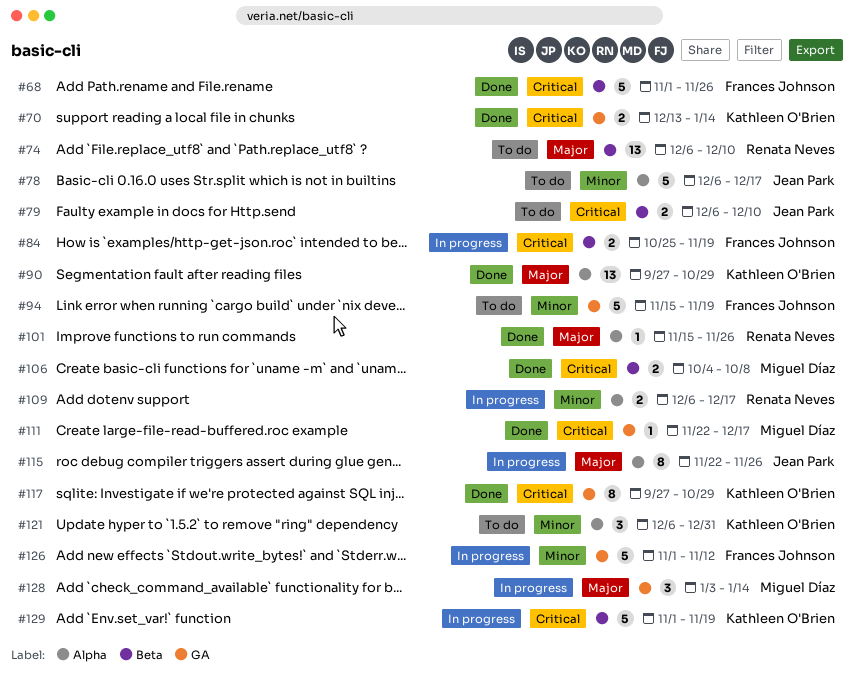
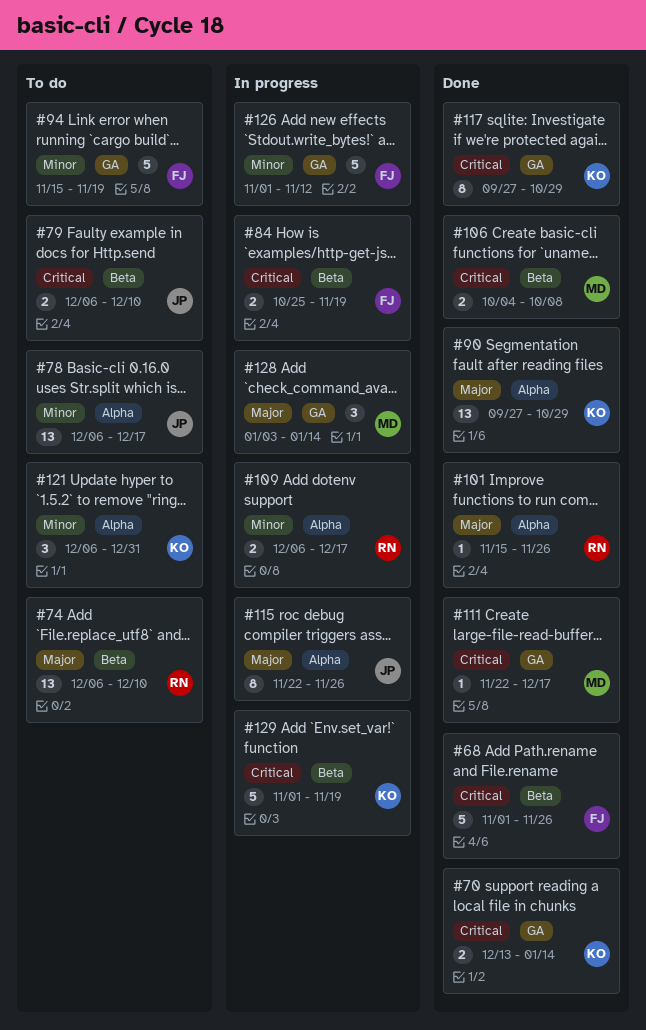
#78, estimate: 5 -> 13

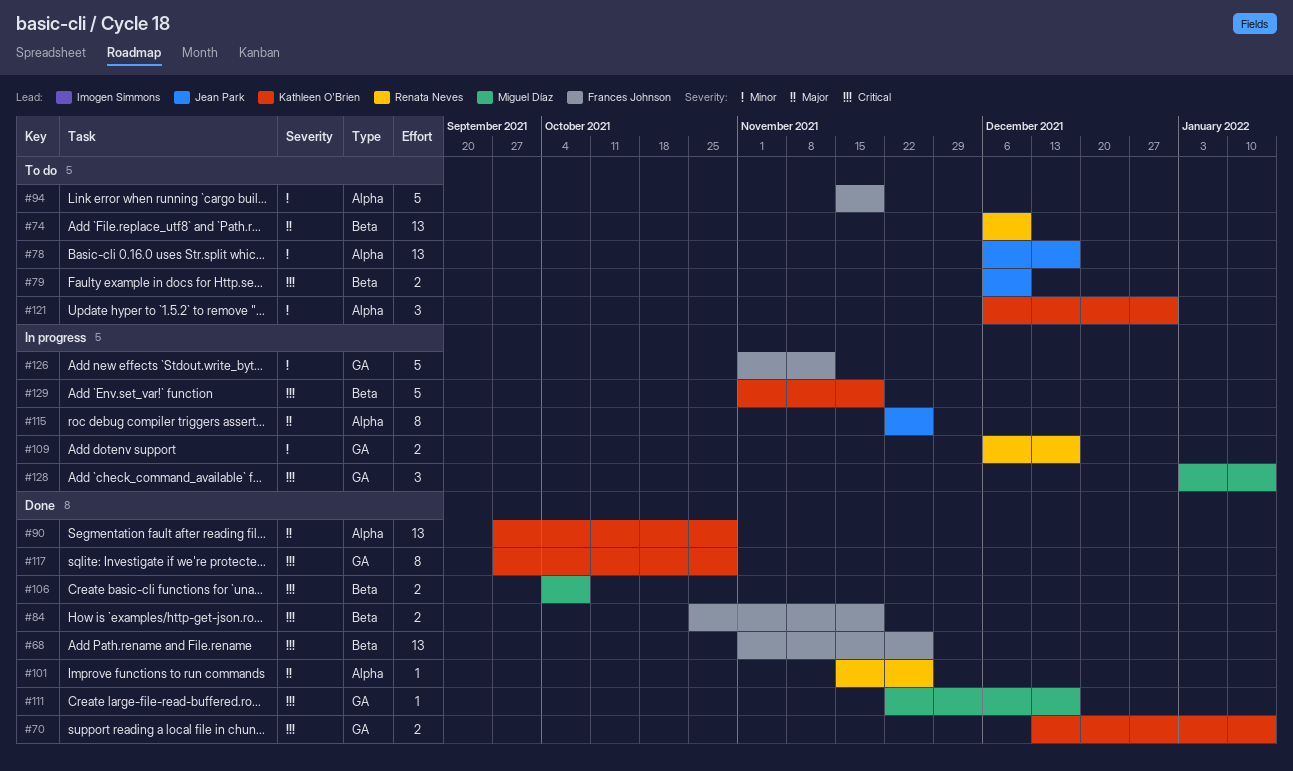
#68, estimate: 5 -> 13
#84, status: In progress -> Done
#94, label: GA -> Alpha
#109, label: Alpha -> GA
#128, priority: Major -> Critical

